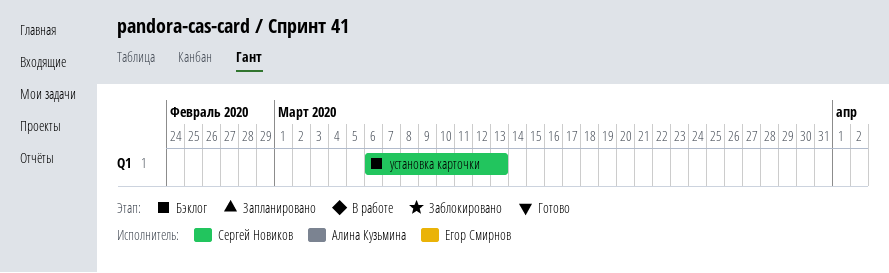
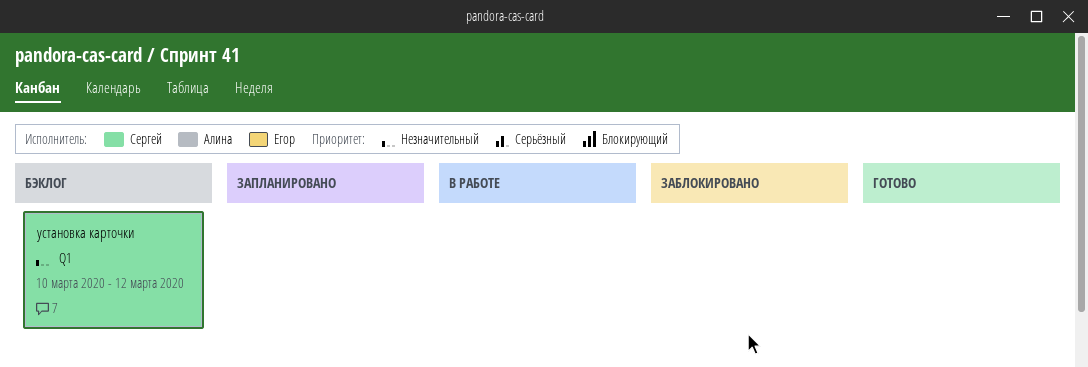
установка карточки, start: Mar 6 -> Mar 10
установка карточки, due: Mar 13 -> Mar 12

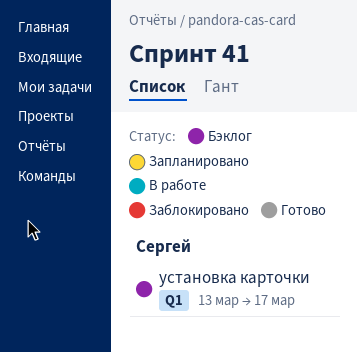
установка карточки, start: Mar 10 -> Mar 13
установка карточки, due: Mar 12 -> Mar 17

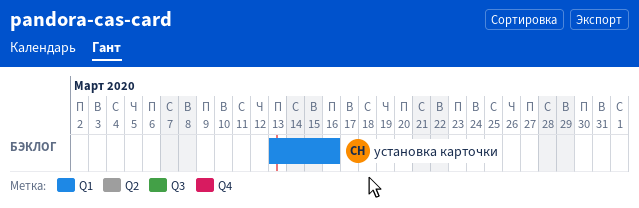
установка карточки, due: Mar 17 -> Mar 16

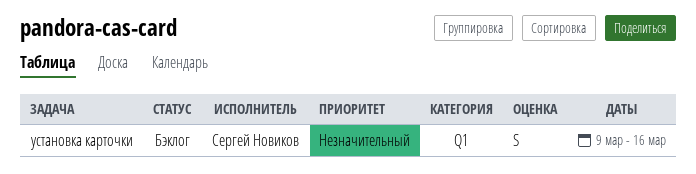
установка карточки, start: Mar 13 -> Mar 9

